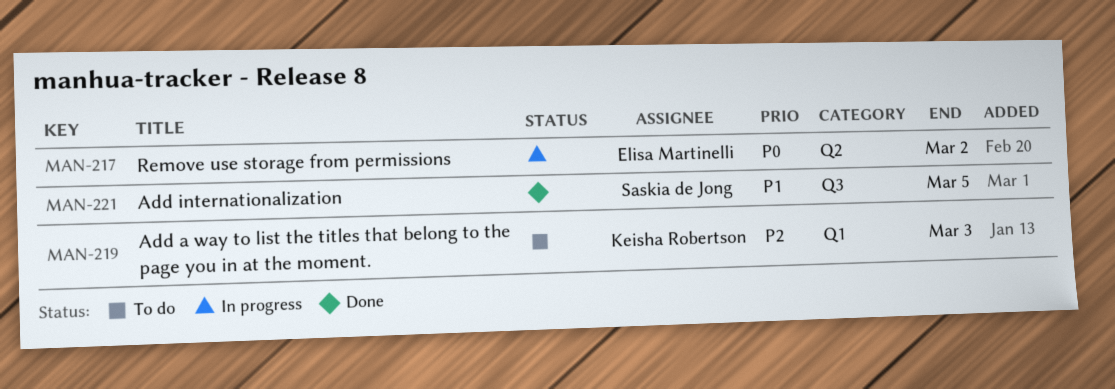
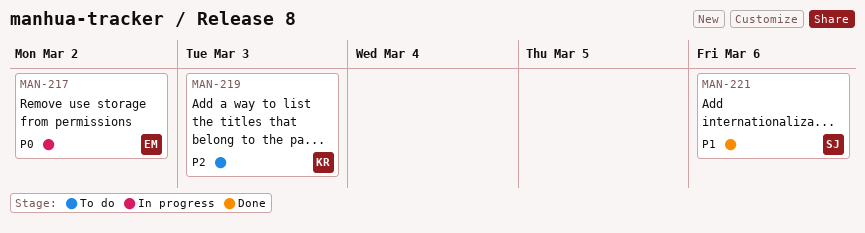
MAN-221, due: Mar 5 -> Mar 6

